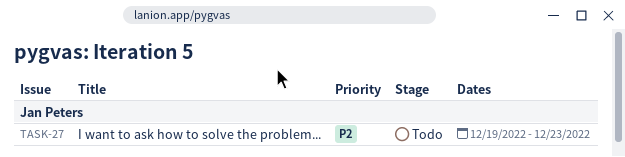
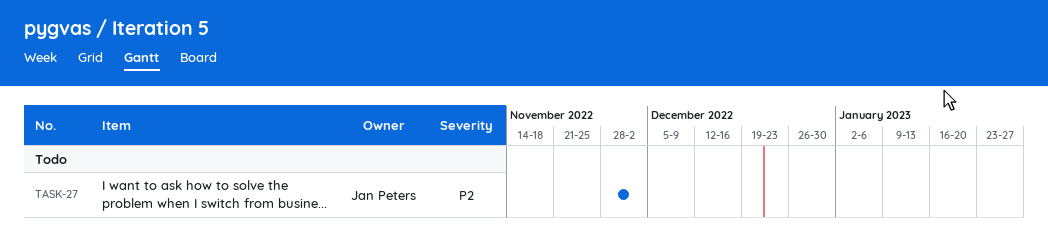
TASK-27, start: Dec 19 -> Nov 28
TASK-27, due: Dec 23 -> Dec 2

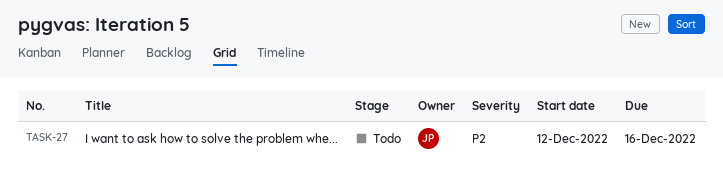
TASK-27, start: Nov 28 -> Dec 12
TASK-27, due: Dec 2 -> Dec 16

